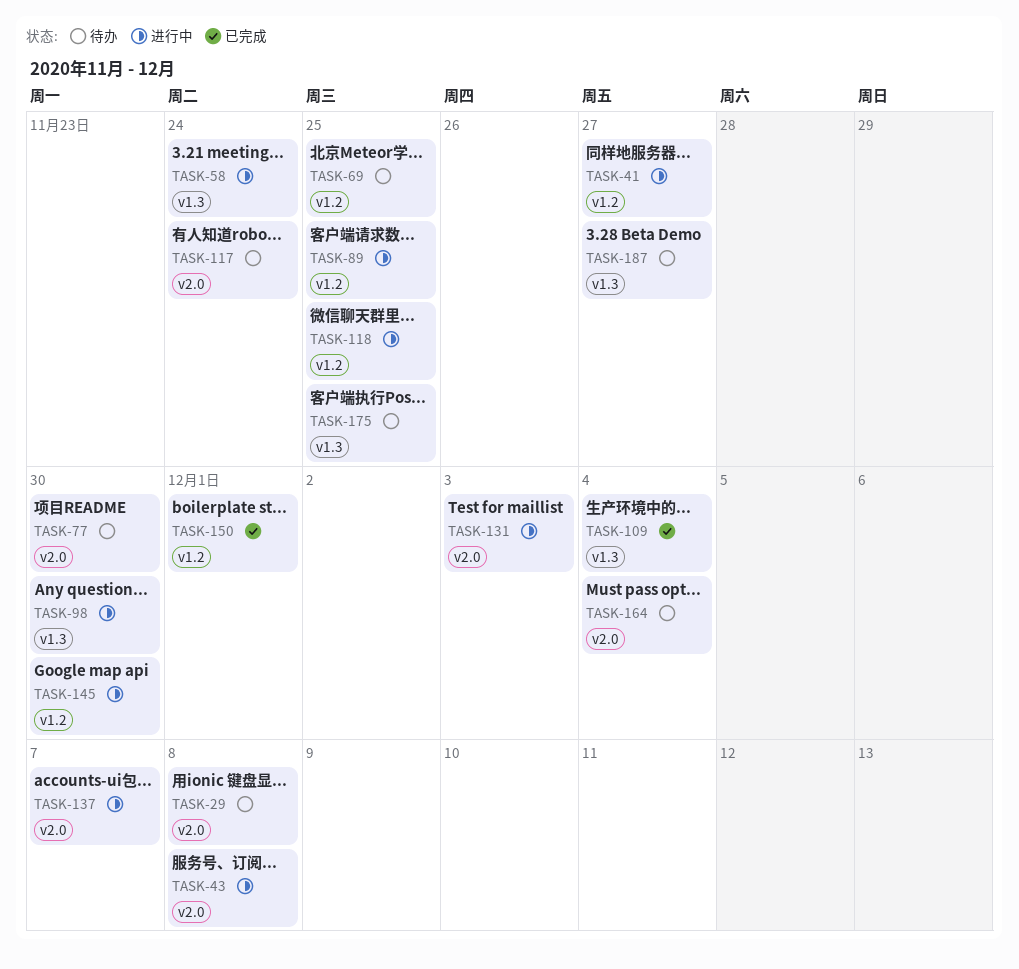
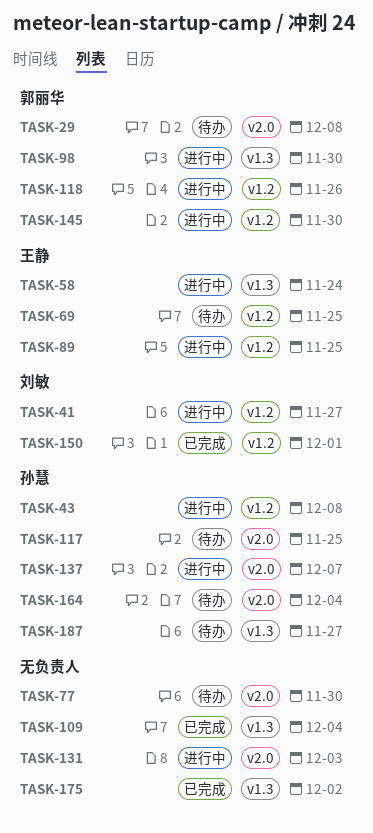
TASK-43, label: v2.0 -> v1.2
TASK-117, due: Nov 24 -> Nov 25
TASK-118, due: Nov 25 -> Nov 26
TASK-175, status: 待办 -> 已完成
TASK-175, due: Nov 25 -> Dec 2

